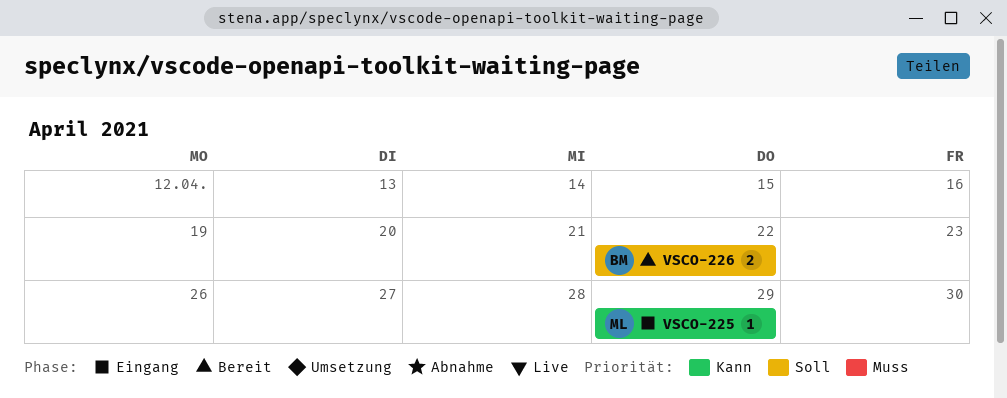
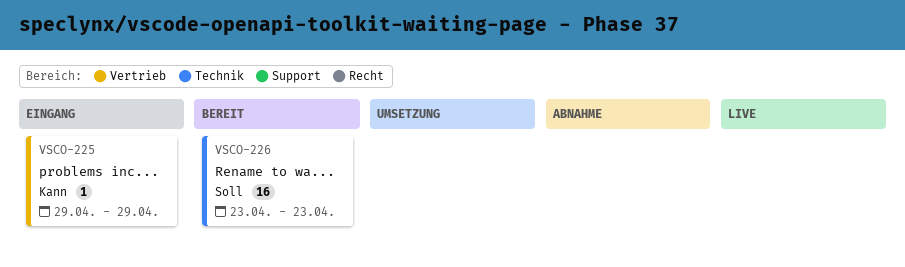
VSCO-226, estimate: 2 -> 16
VSCO-226, start: Apr 22 -> Apr 23
VSCO-226, due: Apr 22 -> Apr 23

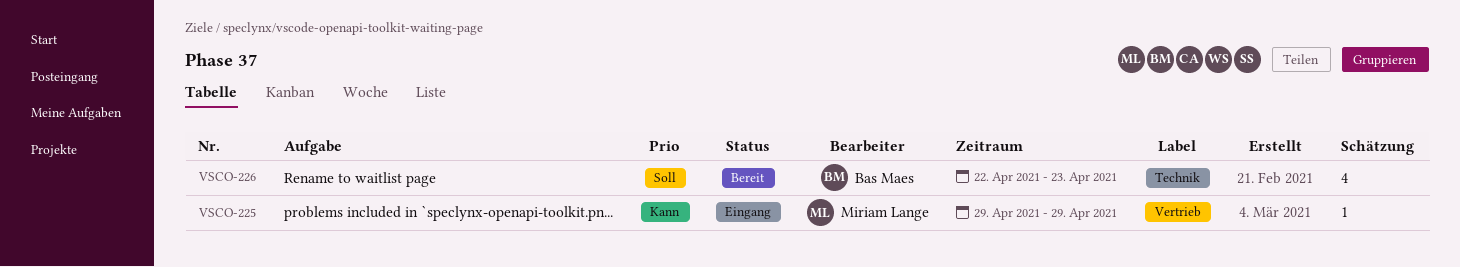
VSCO-226, estimate: 16 -> 4
VSCO-226, start: Apr 23 -> Apr 22

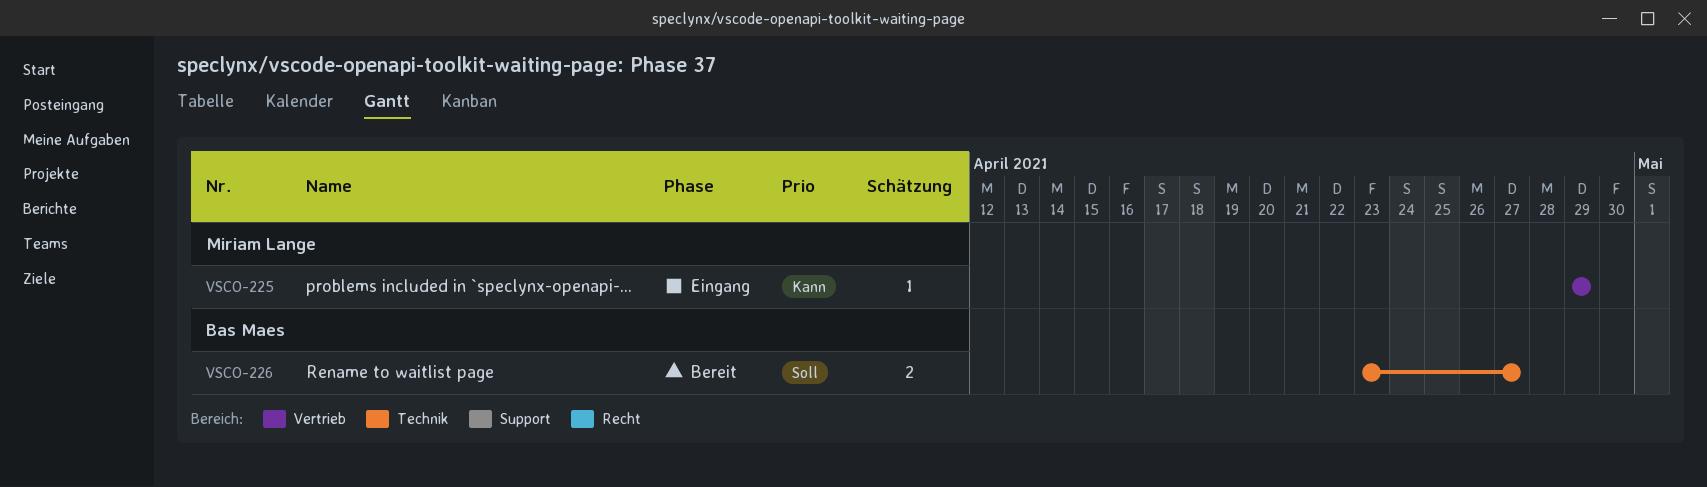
VSCO-226, estimate: 4 -> 2
VSCO-226, start: Apr 22 -> Apr 23
VSCO-226, due: Apr 23 -> Apr 27

